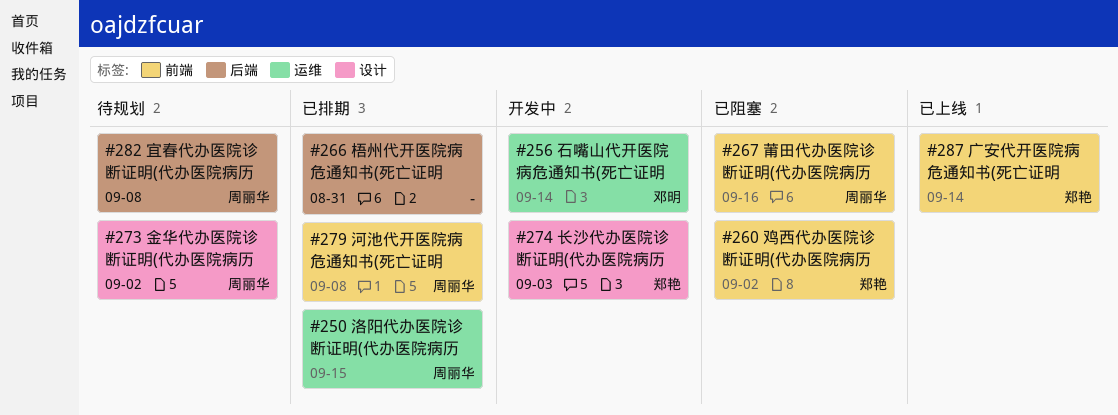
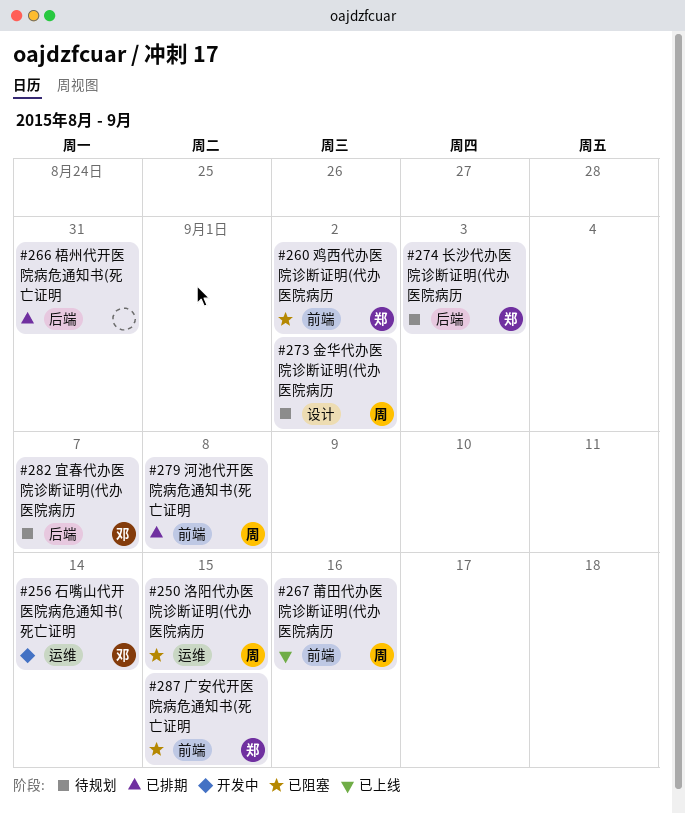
#250, status: 已排期 -> 已阻塞
#267, status: 已阻塞 -> 已上线
#274, status: 开发中 -> 待规划
#274, label: 设计 -> 后端
#282, owner: 周丽华 -> 邓明
#282, due: Sep 8 -> Sep 7
#287, status: 已上线 -> 已阻塞
#287, due: Sep 14 -> Sep 15

